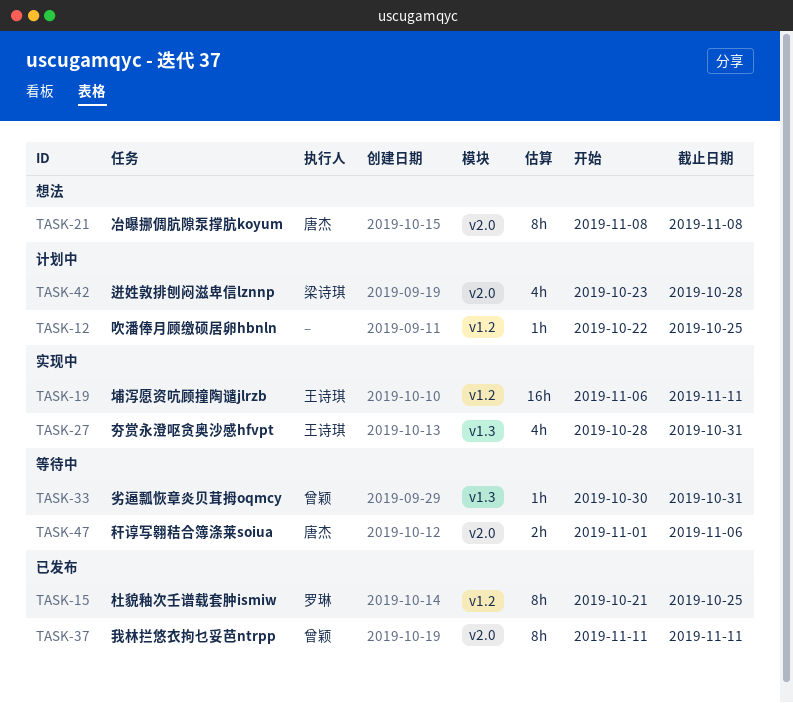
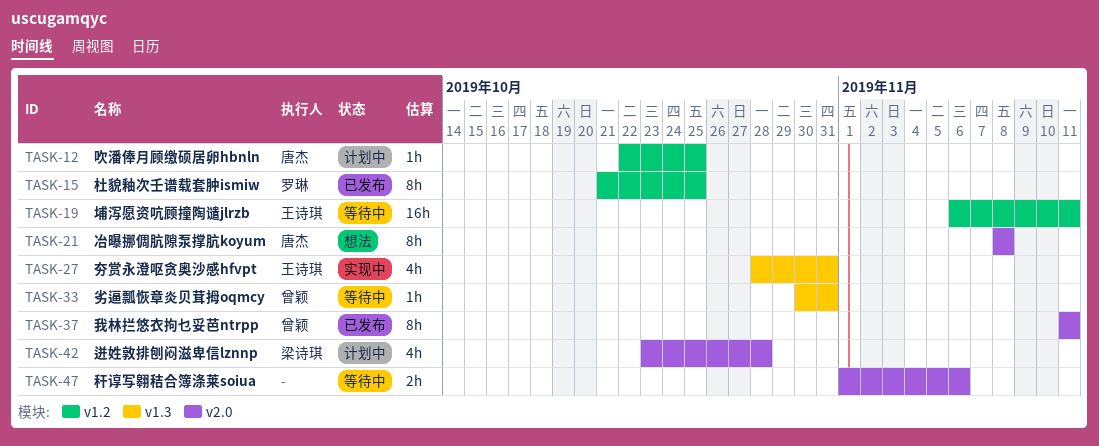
TASK-12, owner: none -> 唐杰
TASK-19, status: 实现中 -> 等待中
TASK-47, owner: 唐杰 -> none

